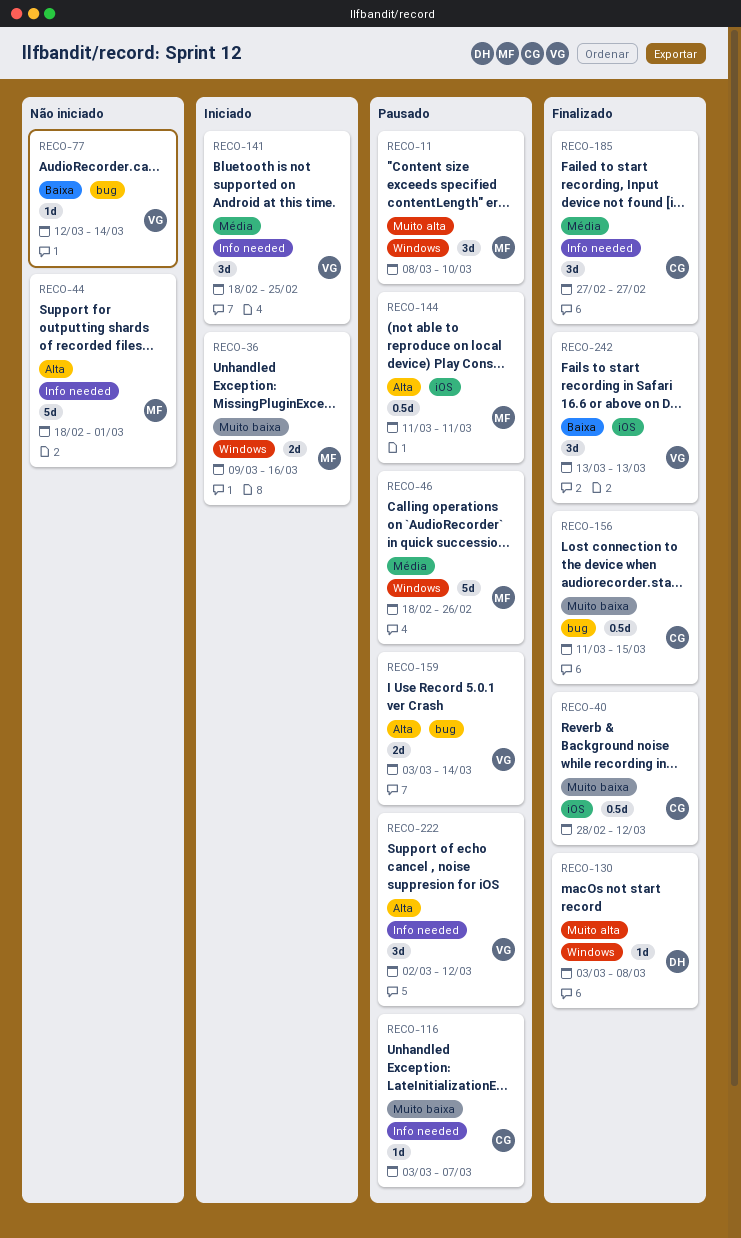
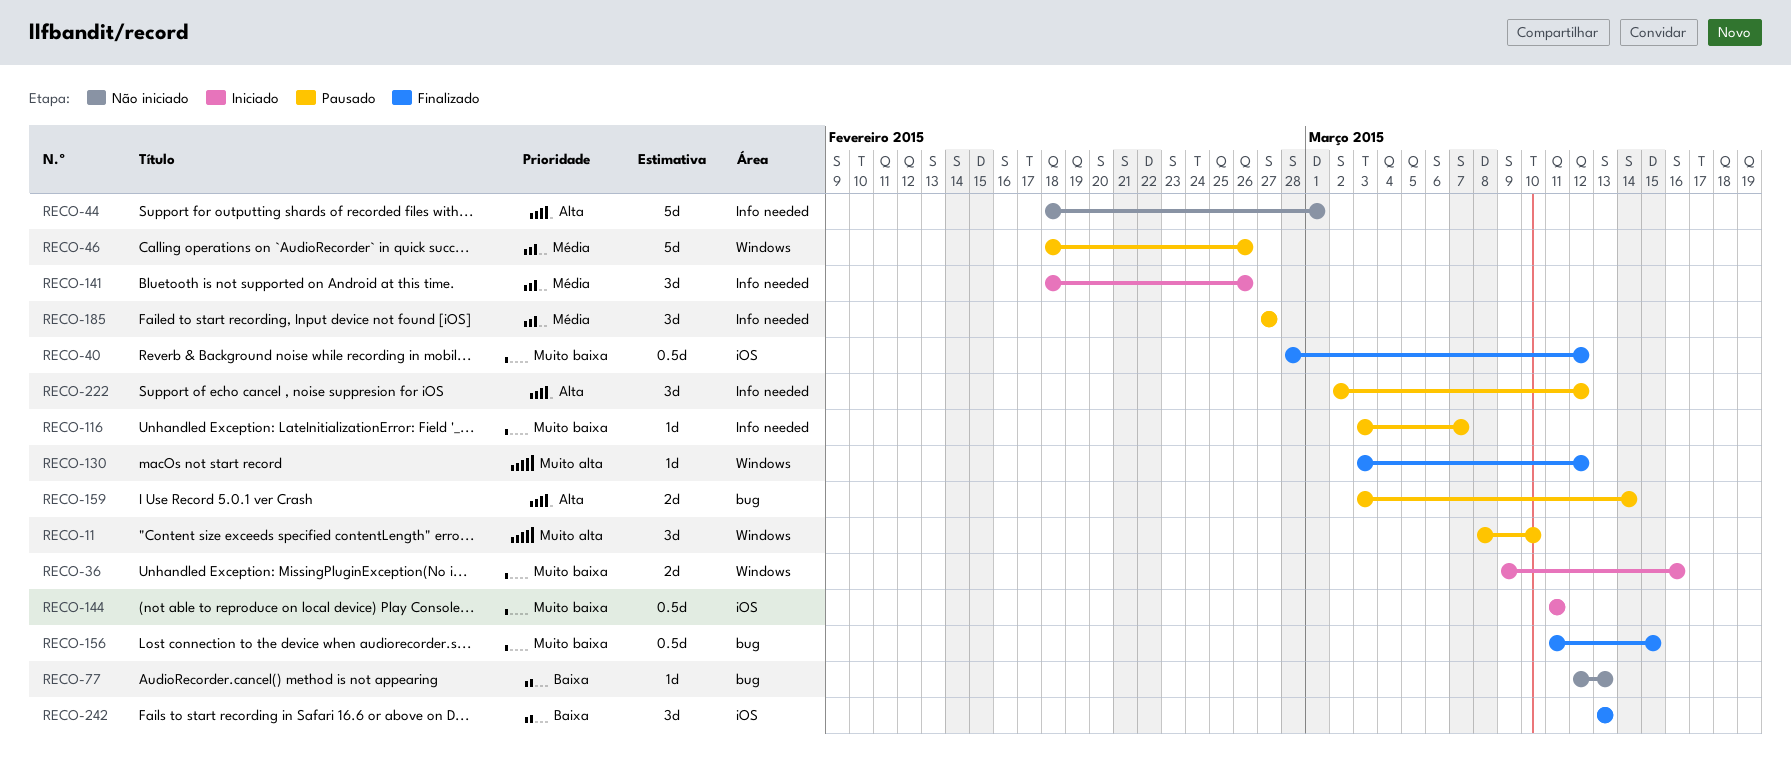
RECO-77, due: Mar 14 -> Mar 13
RECO-130, due: Mar 8 -> Mar 12
RECO-141, due: Feb 25 -> Feb 26
RECO-144, status: Pausado -> Iniciado
RECO-144, priority: Alta -> Muito baixa
RECO-185, status: Finalizado -> Pausado

